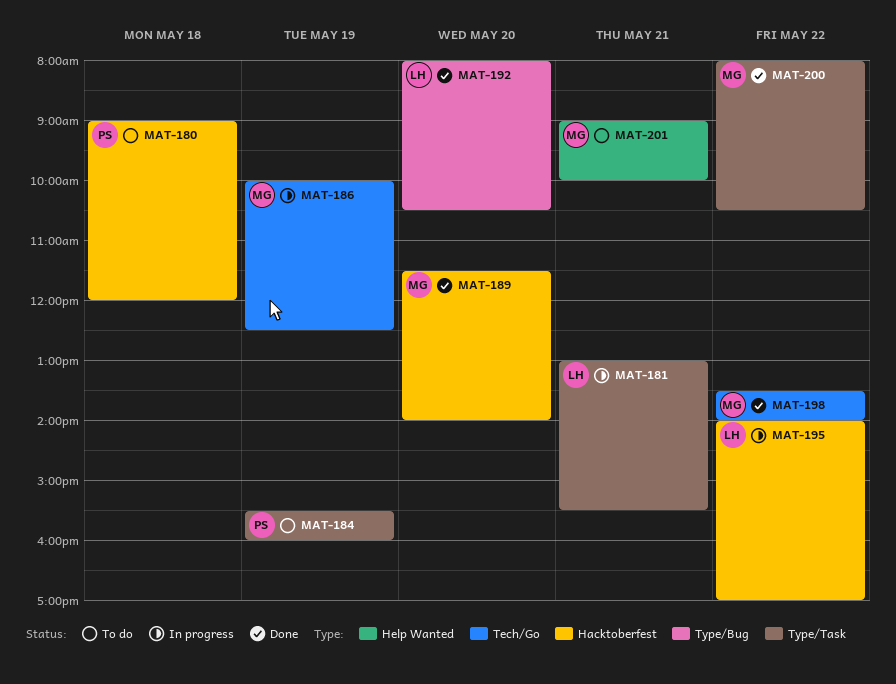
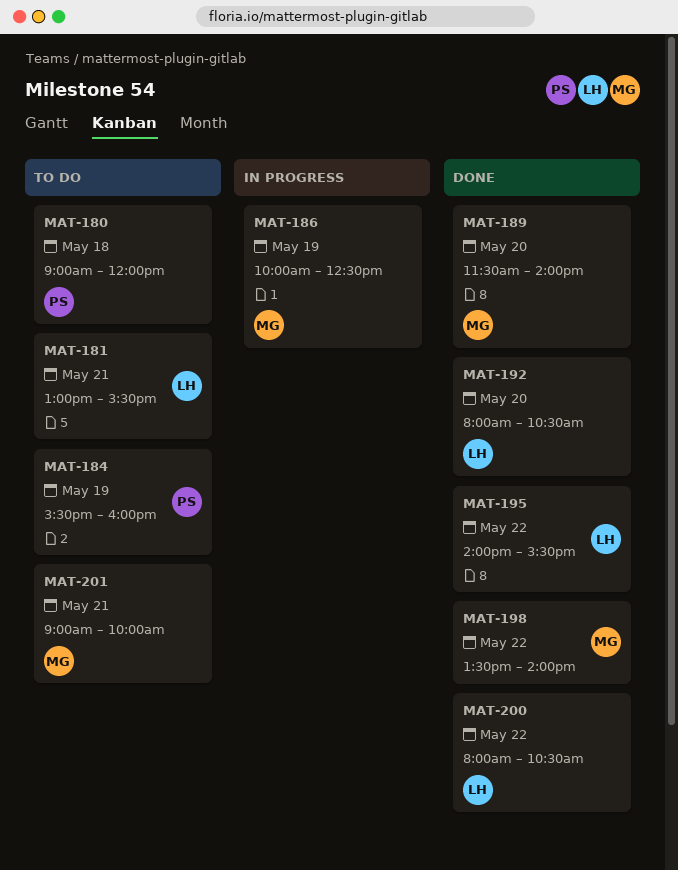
MAT-181, status: In progress -> To do
MAT-195, status: In progress -> Done
MAT-195, ends: 17:00 -> 15:30
MAT-200, owner: MG -> LH

